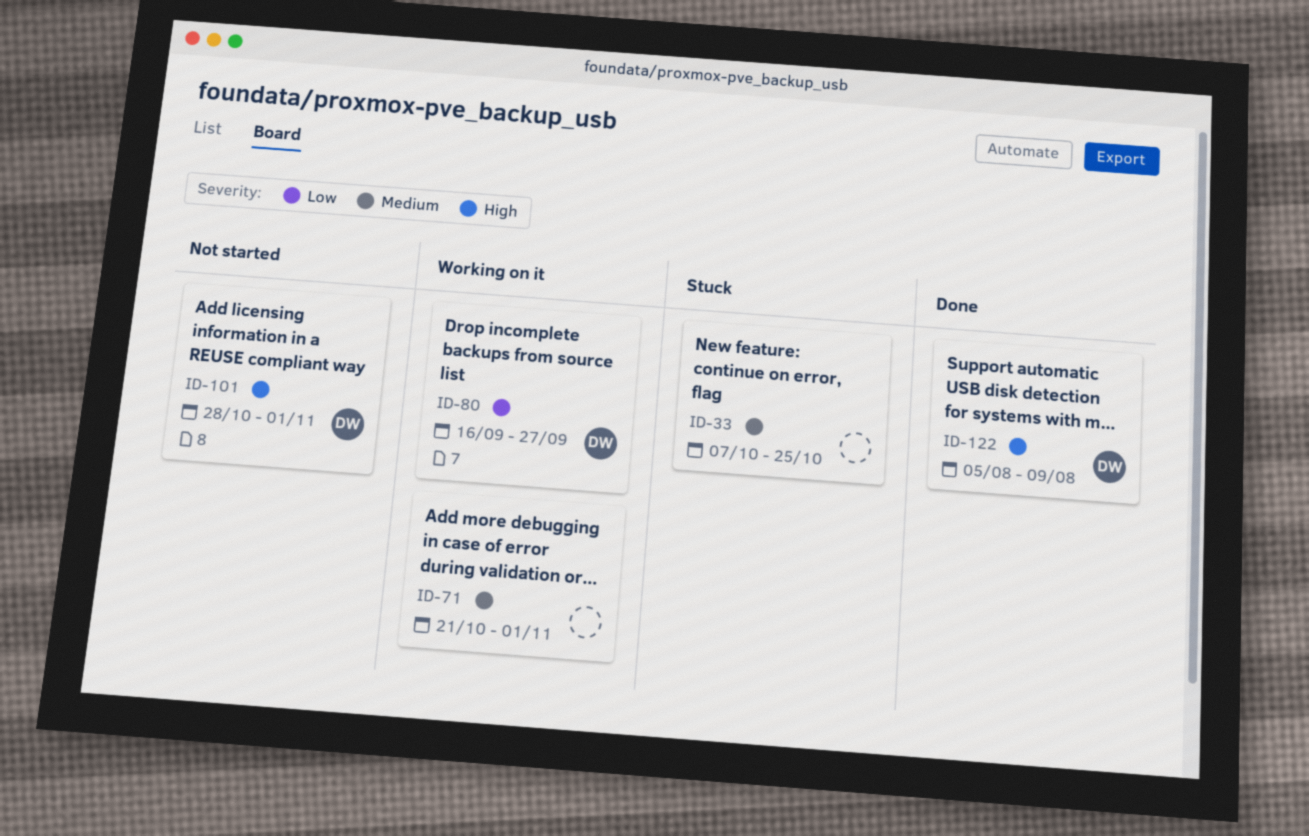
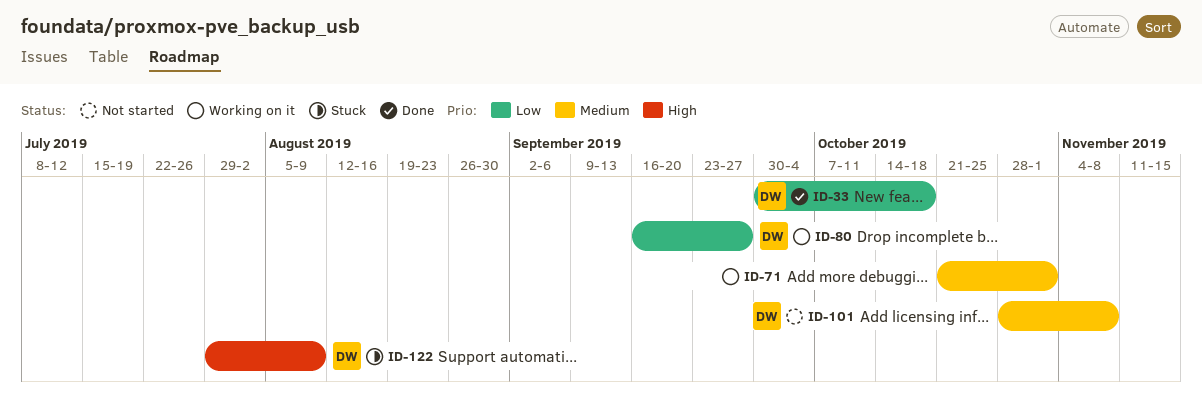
ID-33, status: Stuck -> Done
ID-33, owner: none -> DW
ID-33, priority: Medium -> Low
ID-33, start: Oct 7 -> Sep 30
ID-33, due: Oct 25 -> Oct 18
ID-101, priority: High -> Medium
ID-101, due: Nov 1 -> Nov 8
ID-122, status: Done -> Stuck
ID-122, start: Aug 5 -> Jul 29

